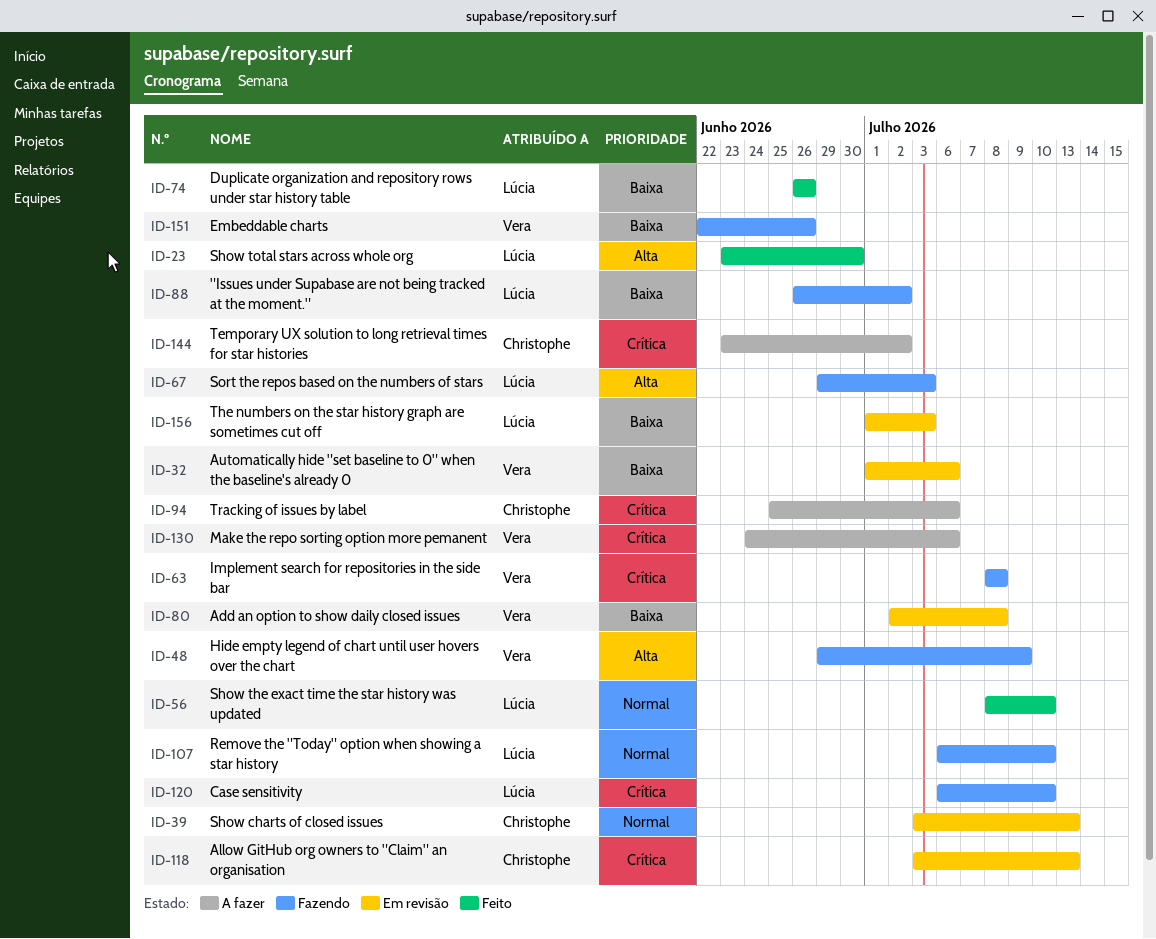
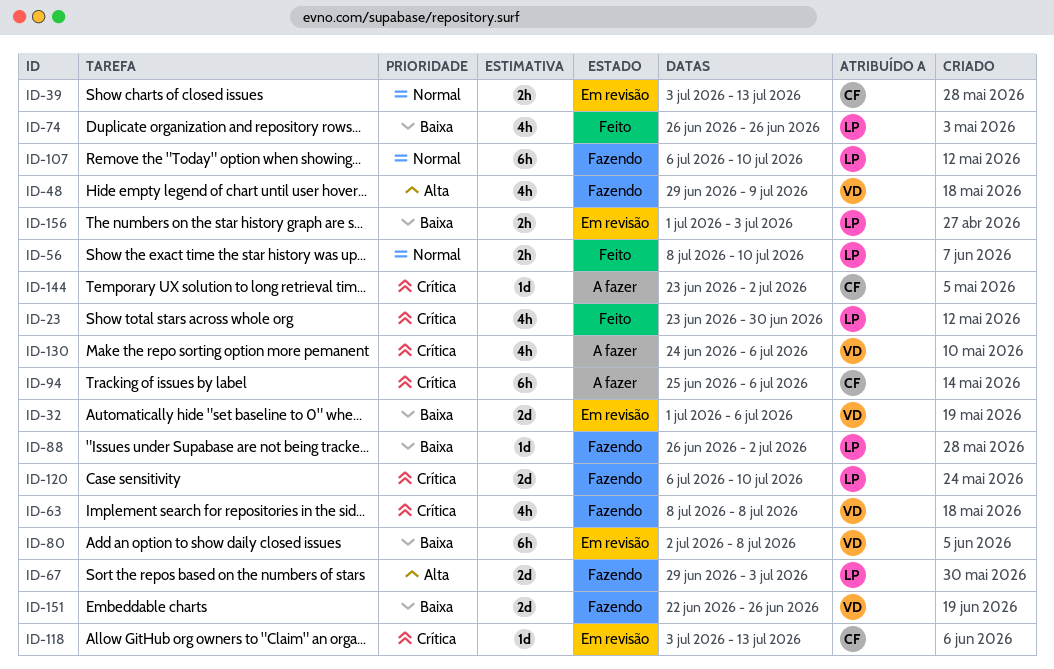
ID-23, priority: Alta -> Crítica

